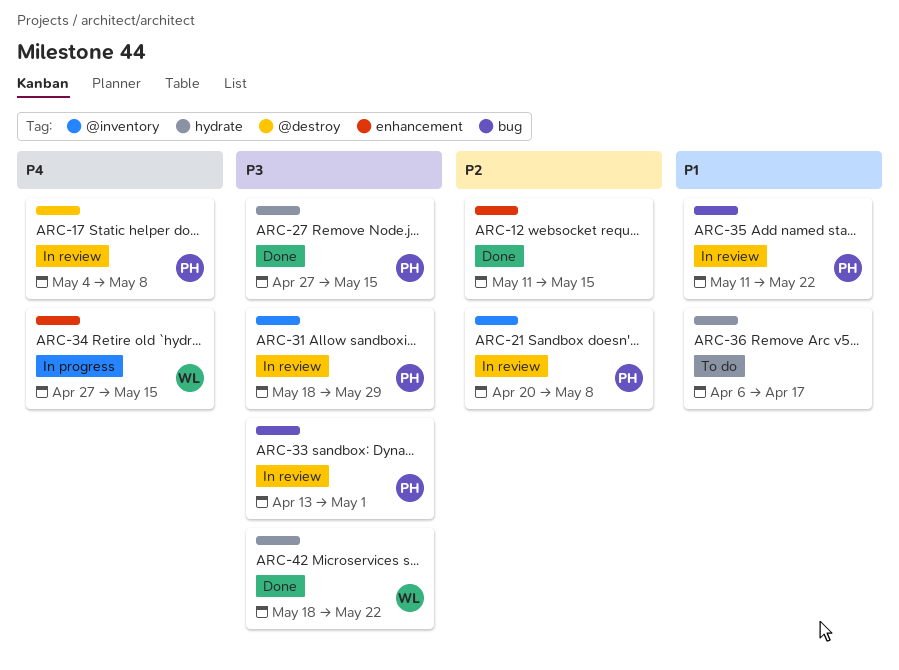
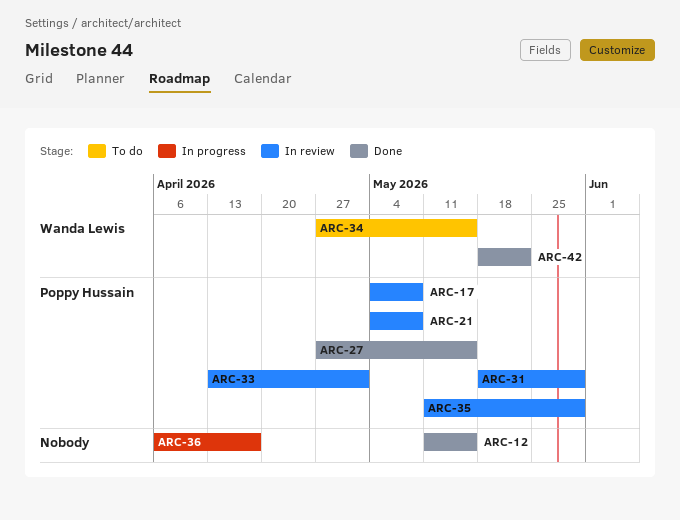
ARC-21, start: Apr 20 -> May 4
ARC-34, status: In progress -> To do
ARC-35, due: May 22 -> May 29
ARC-36, status: To do -> In progress

